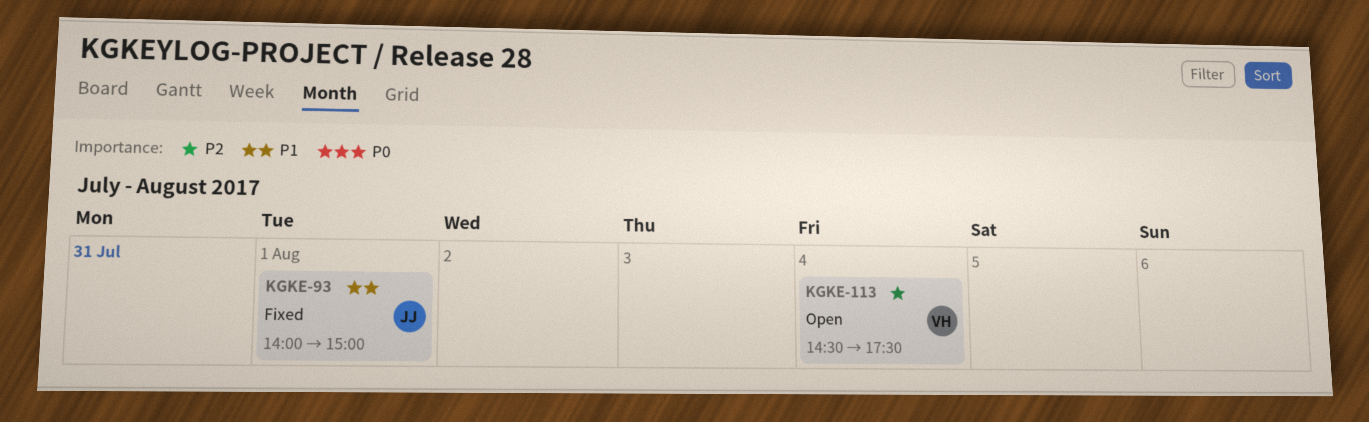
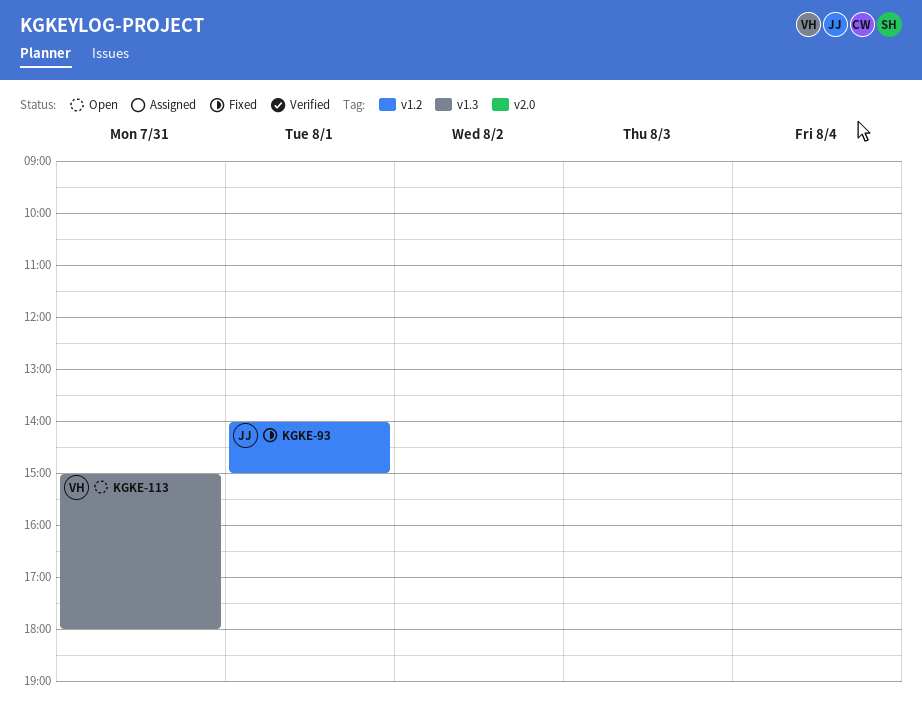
KGKE-113, day: Aug 4 -> Jul 31
KGKE-113, begins: 14:30 -> 15:00
KGKE-113, ends: 17:30 -> 18:00

